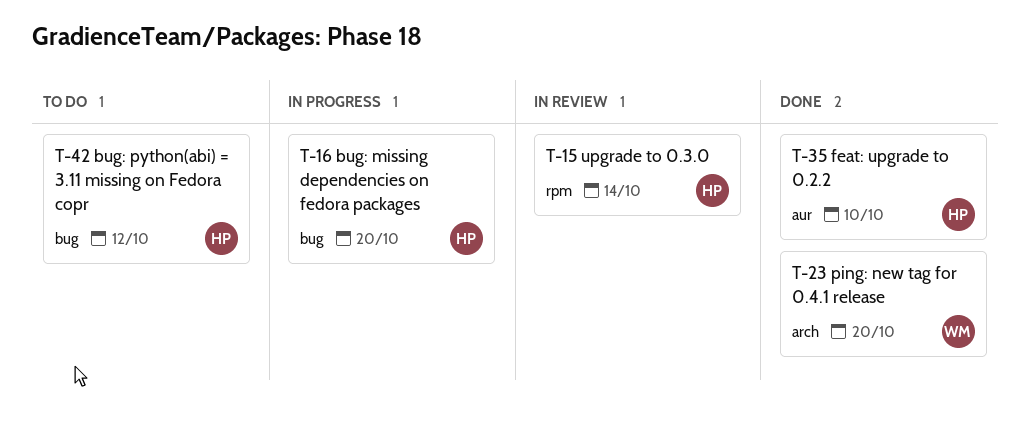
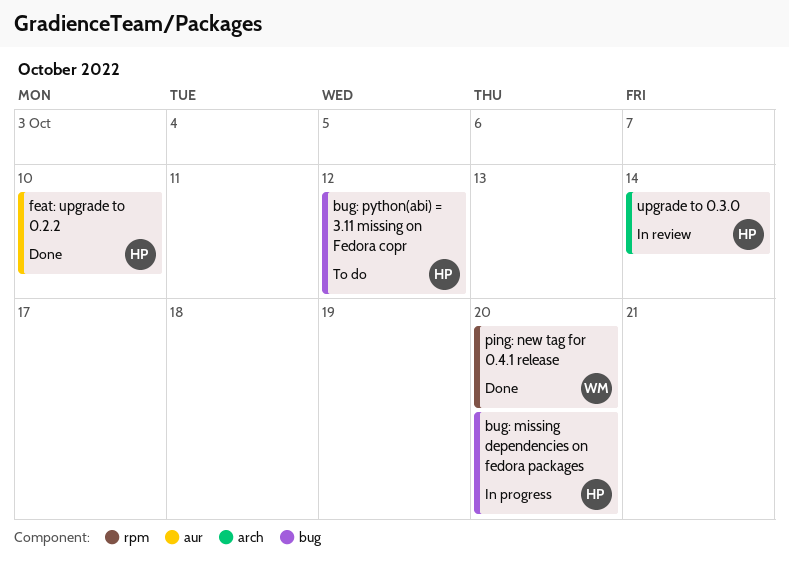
ping: new tag for 0.4.1 release, label: arch -> rpm
upgrade to 0.3.0, label: rpm -> arch

